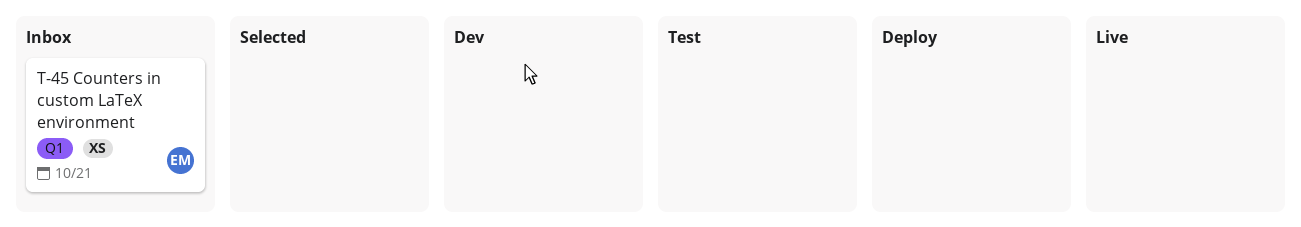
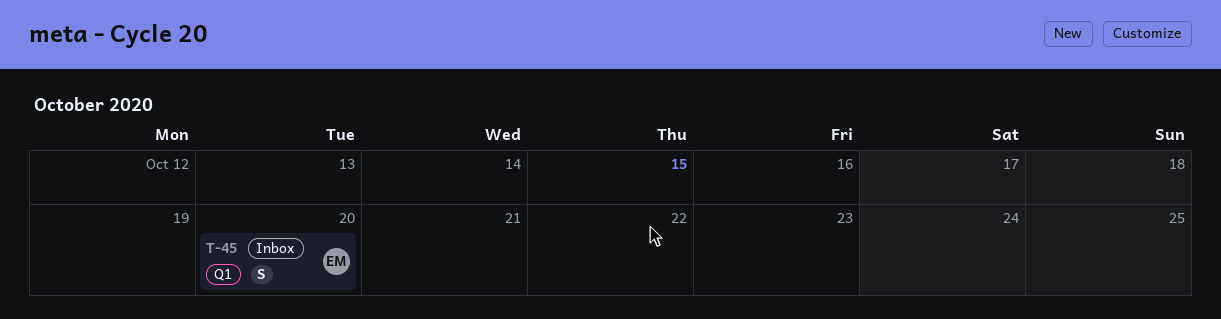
T-45, estimate: XS -> S
T-45, due: Oct 21 -> Oct 20

